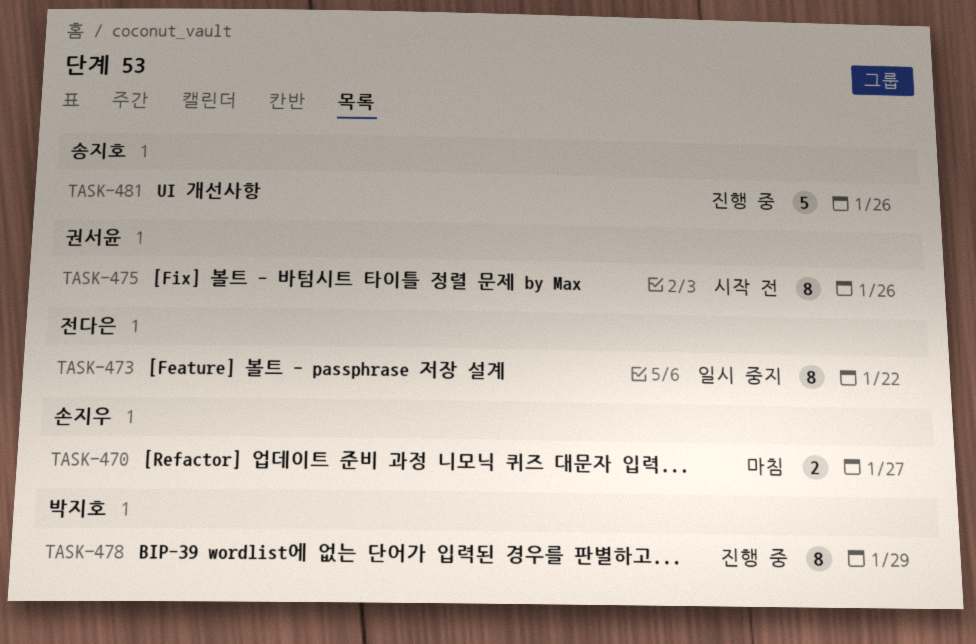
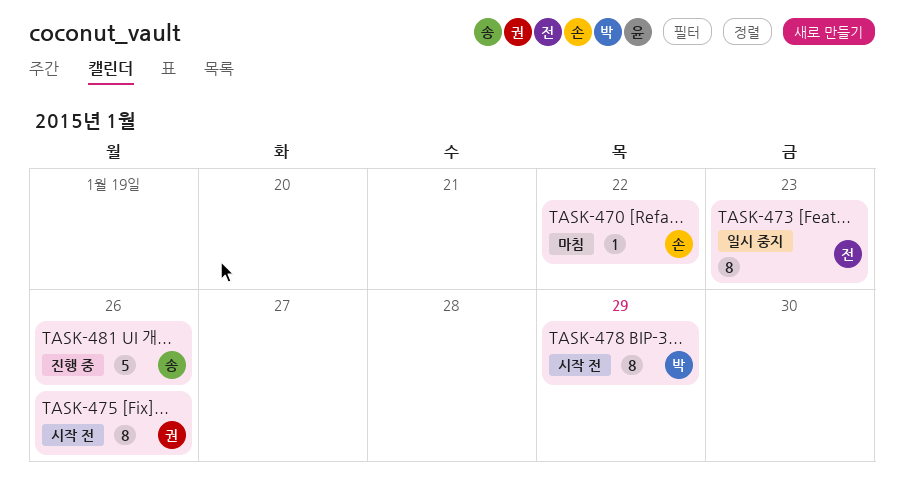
TASK-470, estimate: 2 -> 1
TASK-470, due: Jan 27 -> Jan 22
TASK-473, due: Jan 22 -> Jan 23
TASK-478, status: 진행 중 -> 시작 전

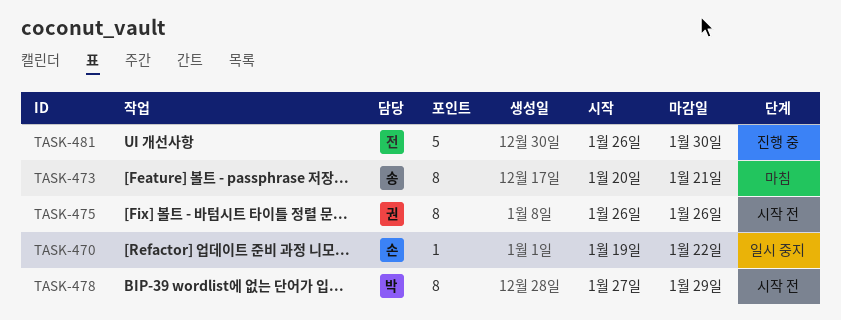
TASK-470, status: 마침 -> 일시 중지
TASK-473, status: 일시 중지 -> 마침
TASK-473, owner: 전 -> 송
TASK-473, due: Jan 23 -> Jan 21
TASK-481, owner: 송 -> 전
TASK-481, due: Jan 26 -> Jan 30

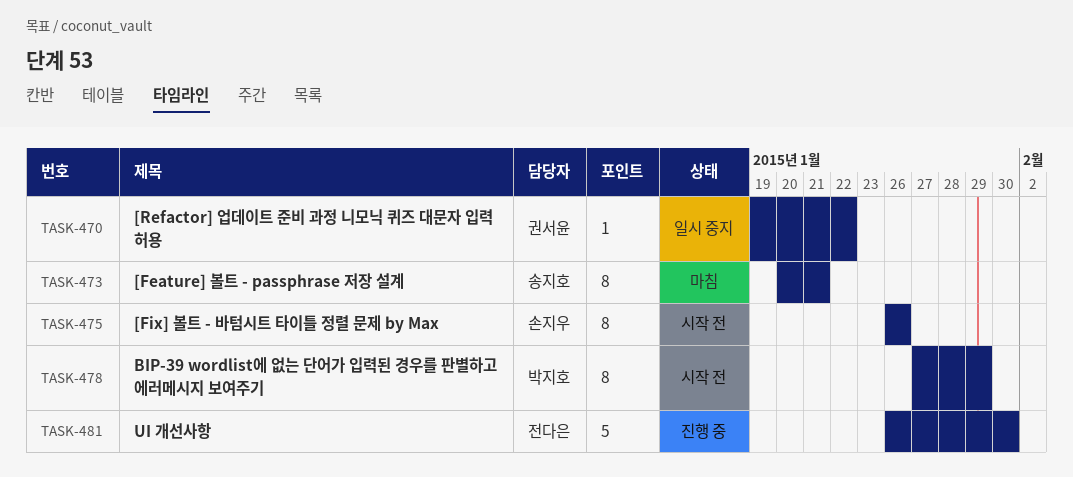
TASK-470, owner: 손지우 -> 권서윤
TASK-475, owner: 권서윤 -> 손지우

